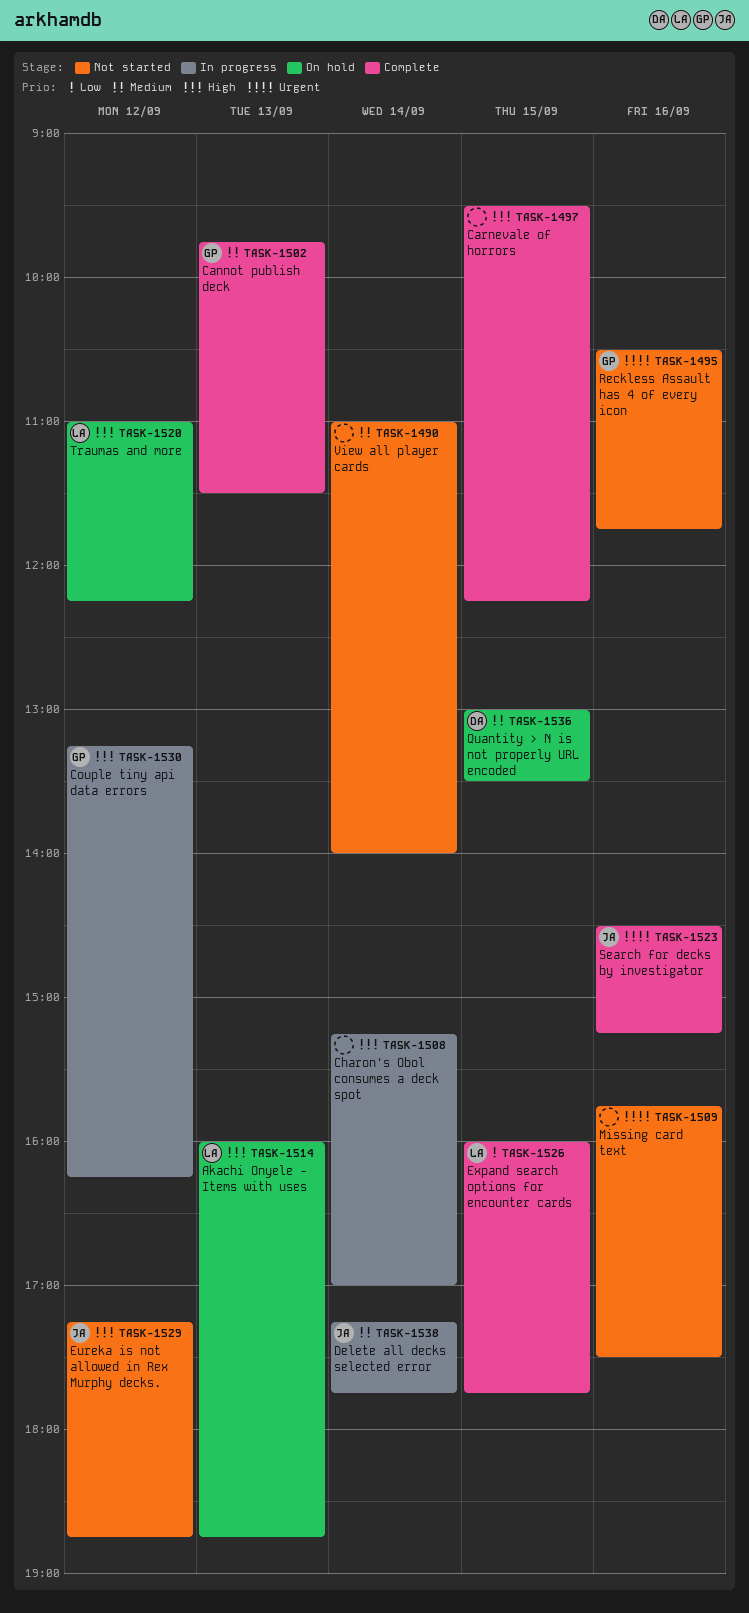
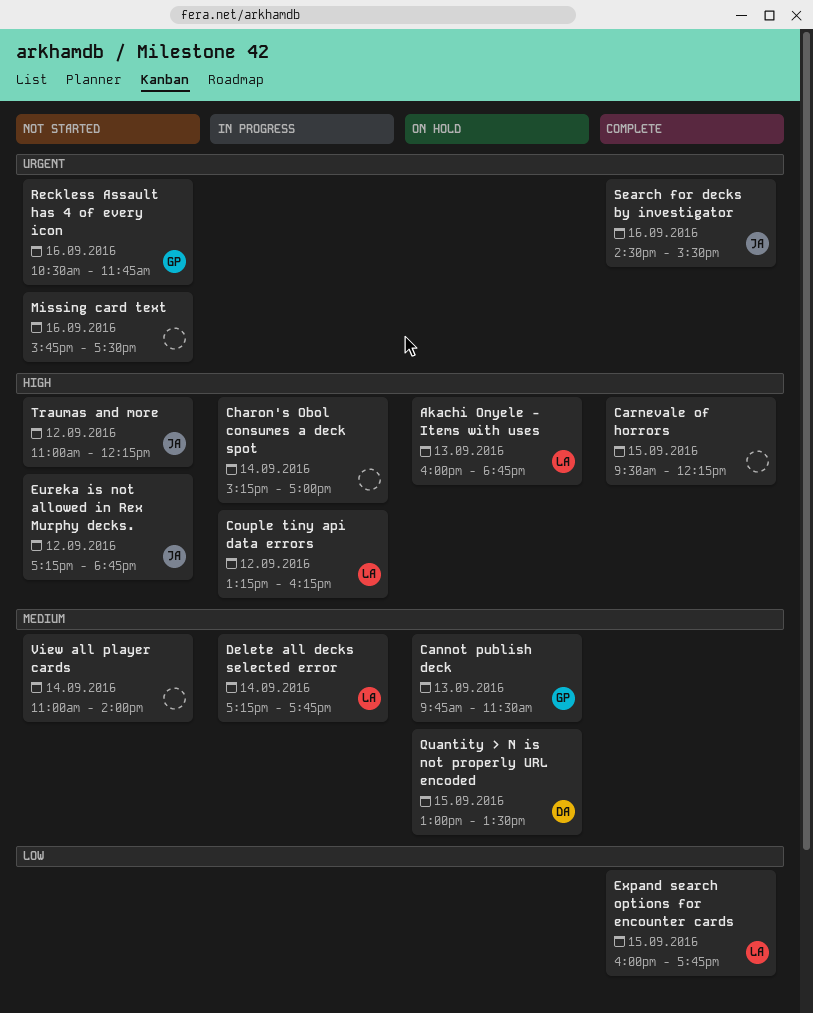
Cannot publish deck, status: Complete -> On hold
Couple tiny api data errors, owner: GP -> LA
Delete all decks selected error, owner: JA -> LA
Search for decks by investigator, ends: 15:15 -> 15:30
Traumas and more, status: On hold -> Not started
Traumas and more, owner: LA -> JA

